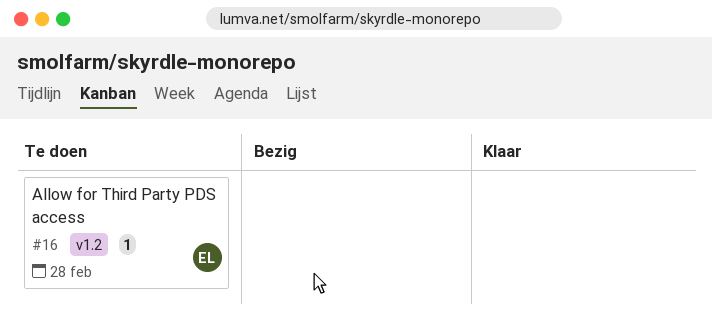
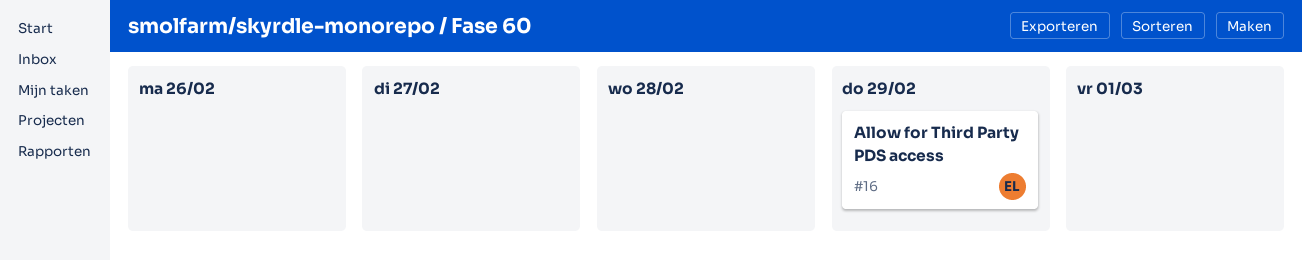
#16, due: Feb 28 -> Feb 29

